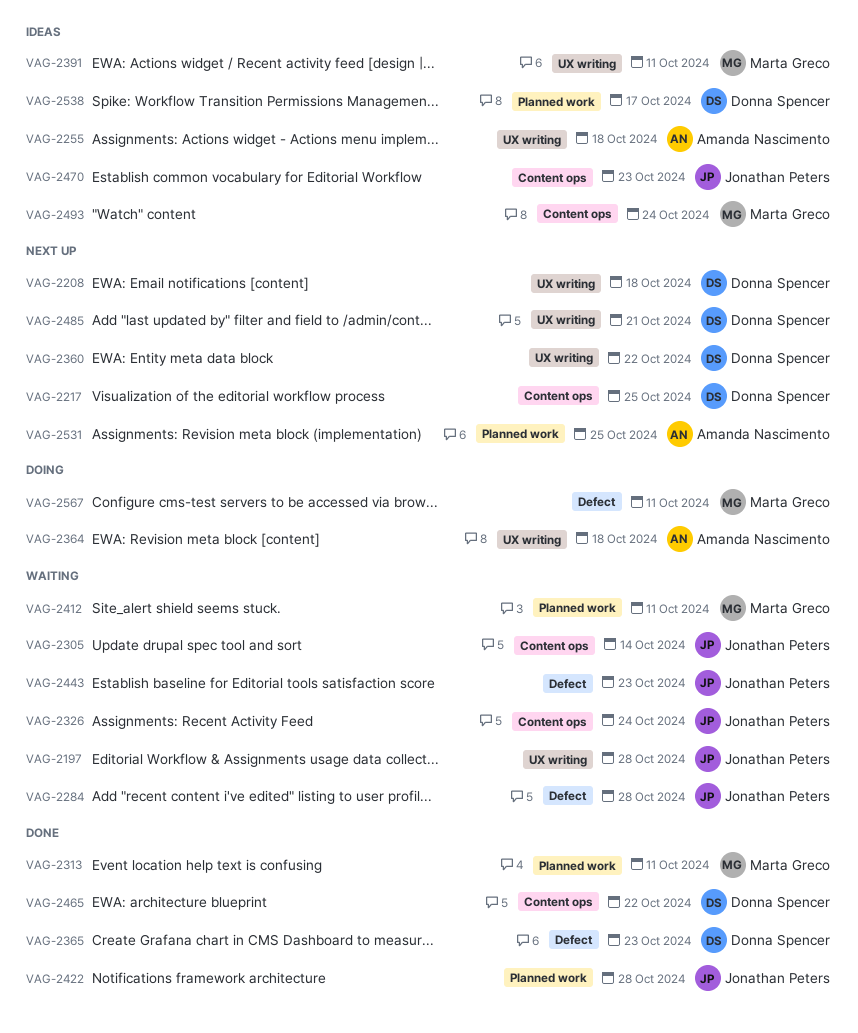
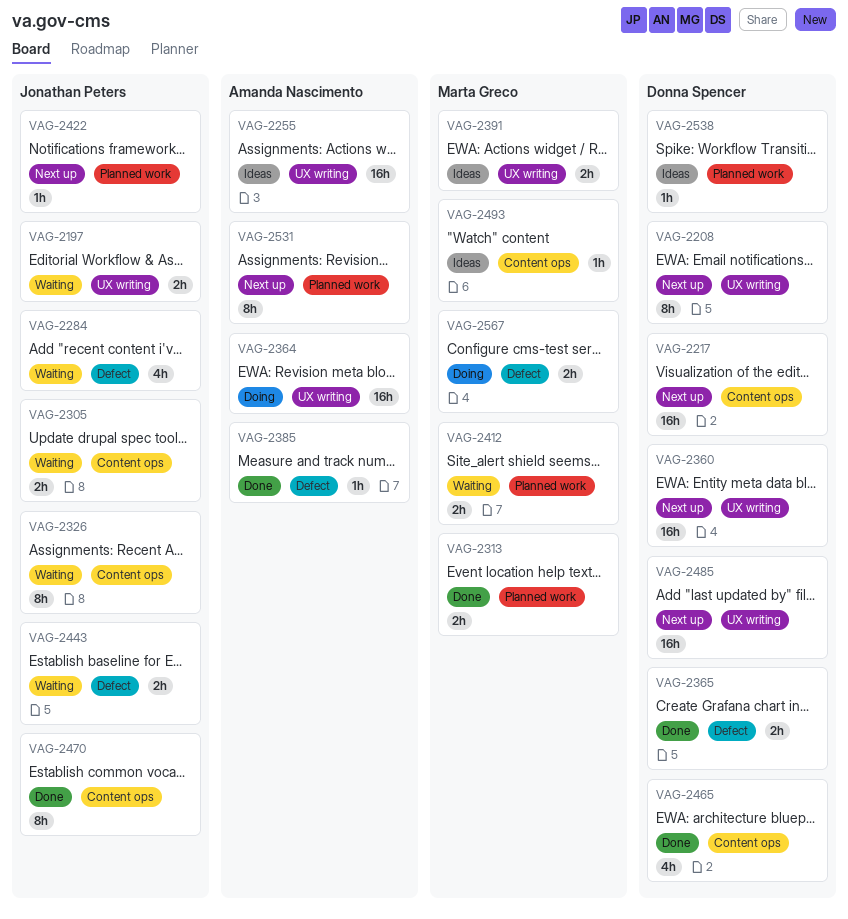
VAG-2385: none -> present
VAG-2422, status: Done -> Next up
VAG-2470, status: Ideas -> Done

